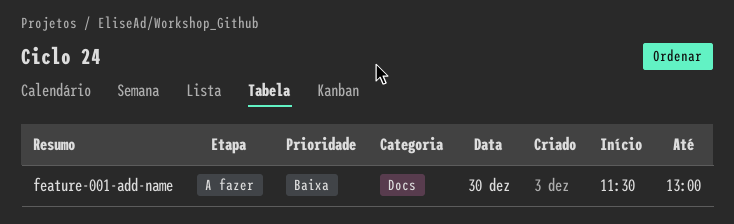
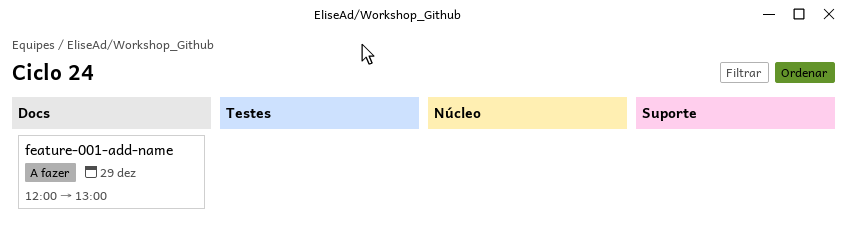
feature-001-add-name, day: Dec 30 -> Dec 29
feature-001-add-name, begins: 11:30 -> 12:00

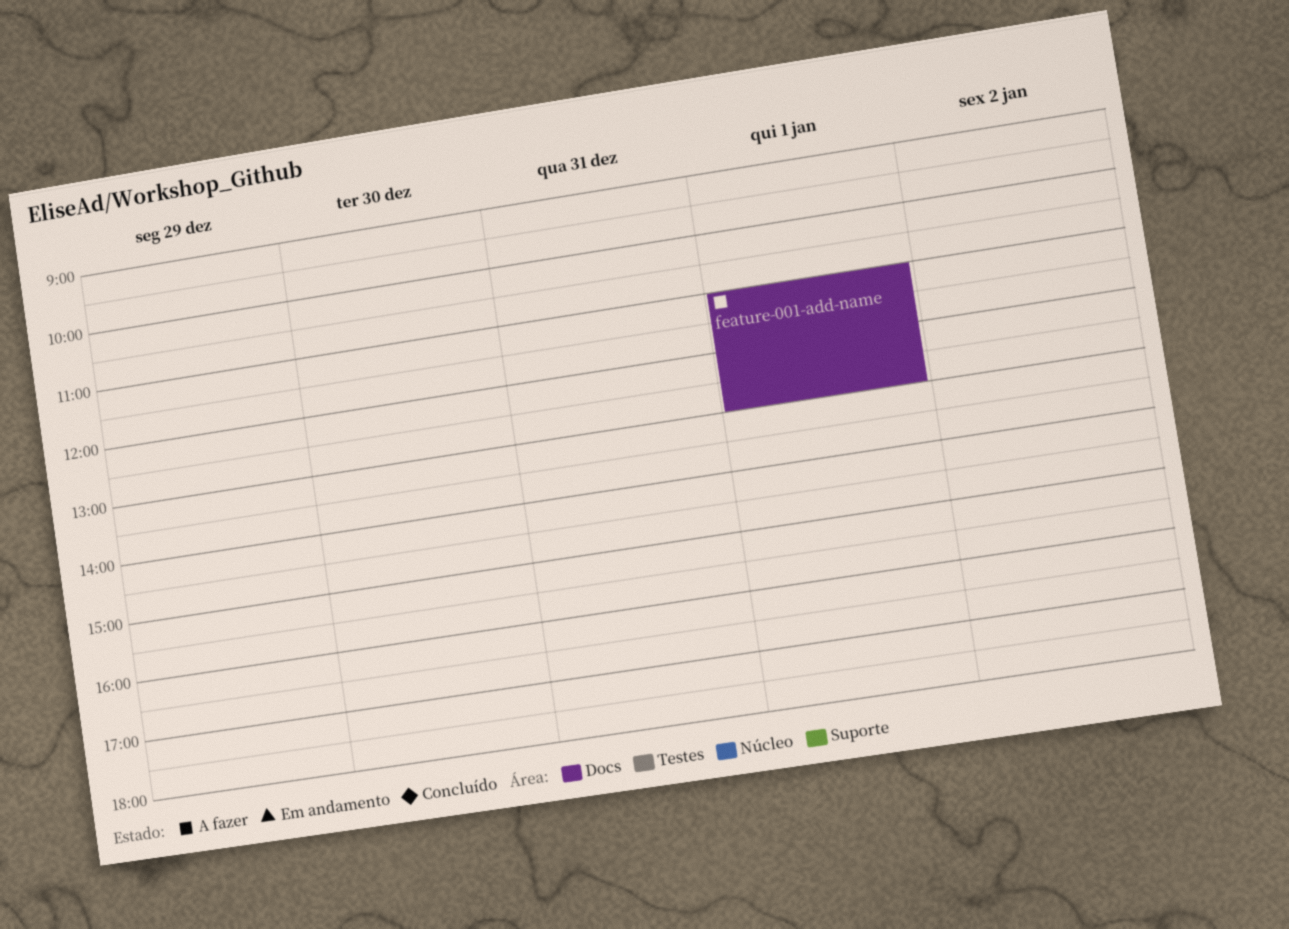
feature-001-add-name, day: Dec 29 -> Jan 1
feature-001-add-name, begins: 12:00 -> 11:00

